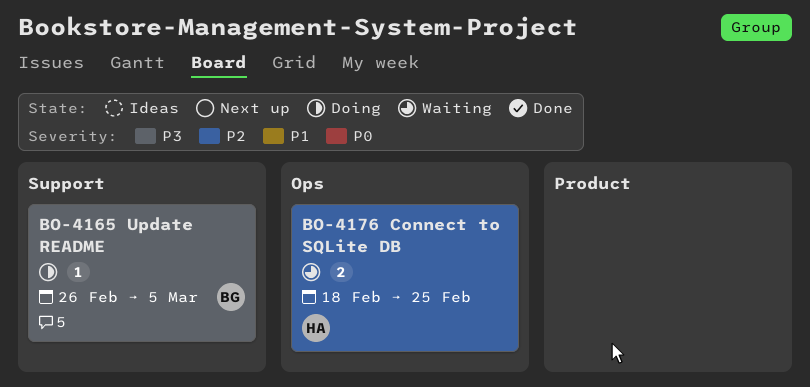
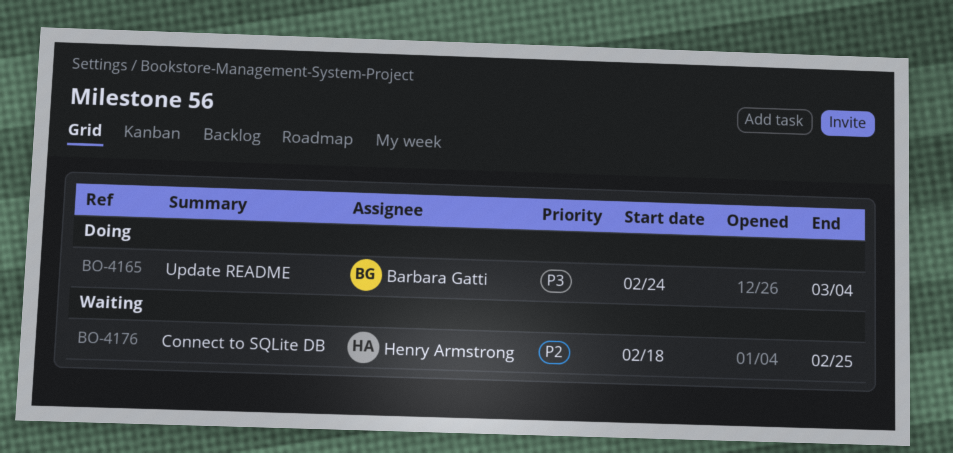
BO-4165, start: Feb 26 -> Feb 24
BO-4165, due: Mar 5 -> Mar 4

